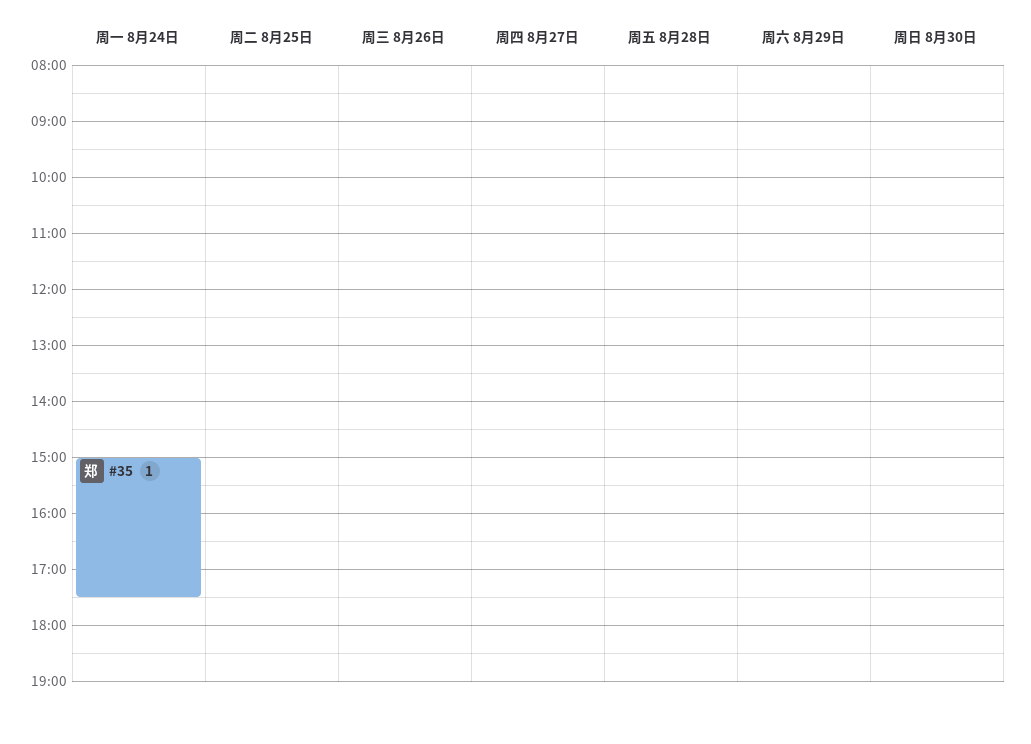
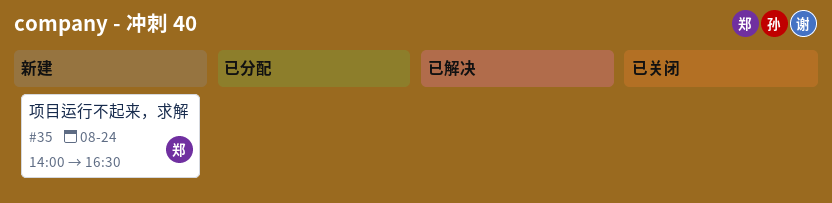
#35, begins: 15:00 -> 14:00
#35, ends: 17:30 -> 16:30

